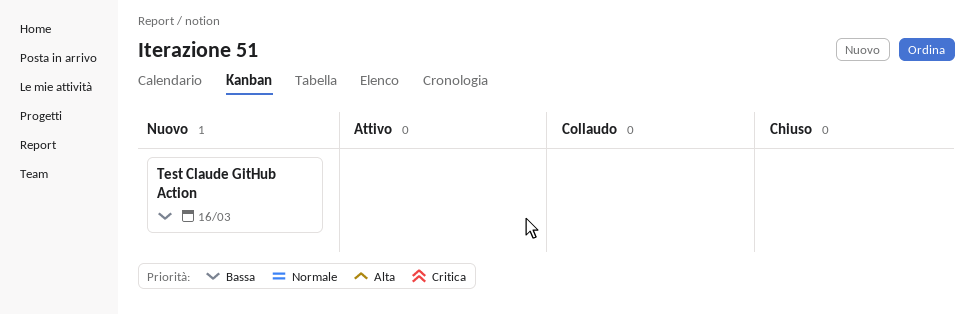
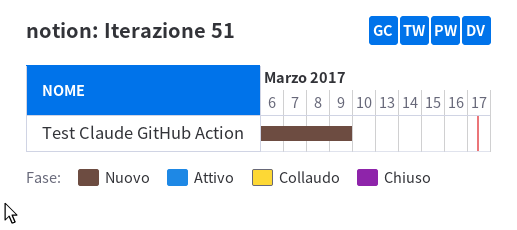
Test Claude GitHub Action, due: Mar 16 -> Mar 9

